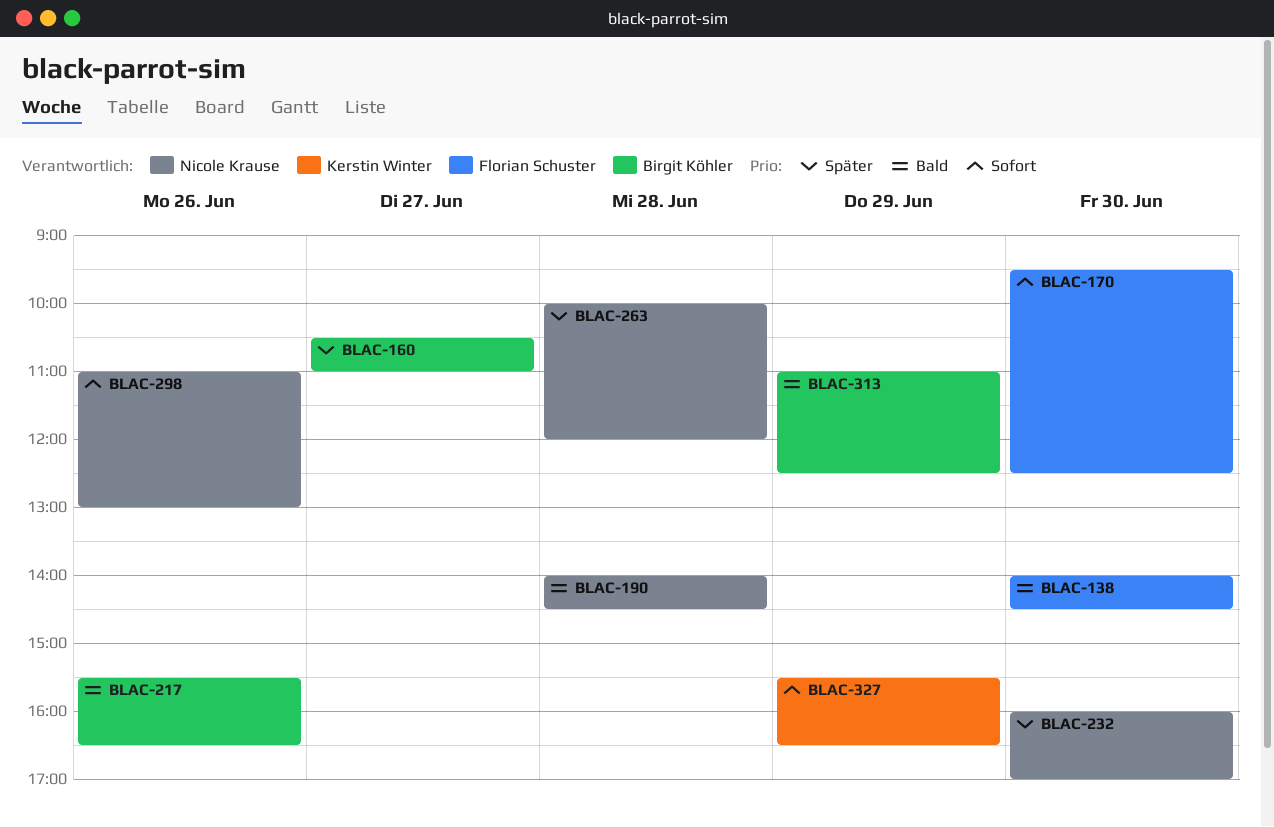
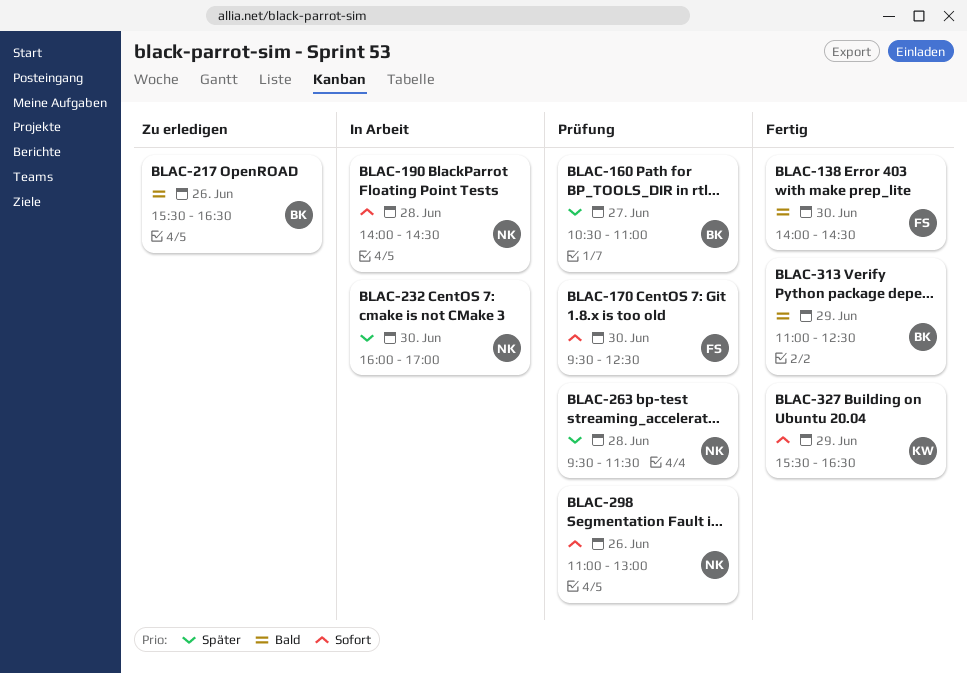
BLAC-190, priority: Bald -> Sofort
BLAC-263, begins: 10:00 -> 09:30
BLAC-263, ends: 12:00 -> 11:30

